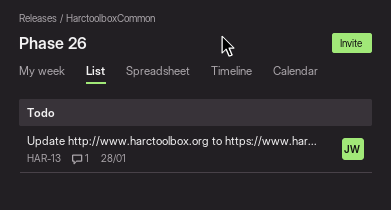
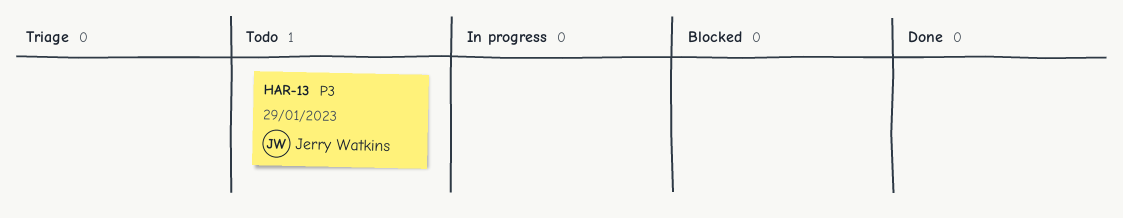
HAR-13, due: Jan 28 -> Jan 29

